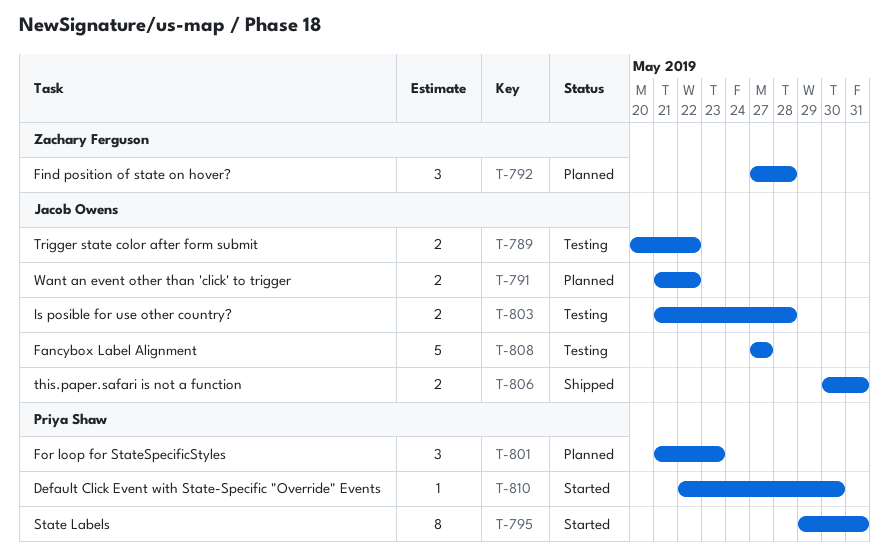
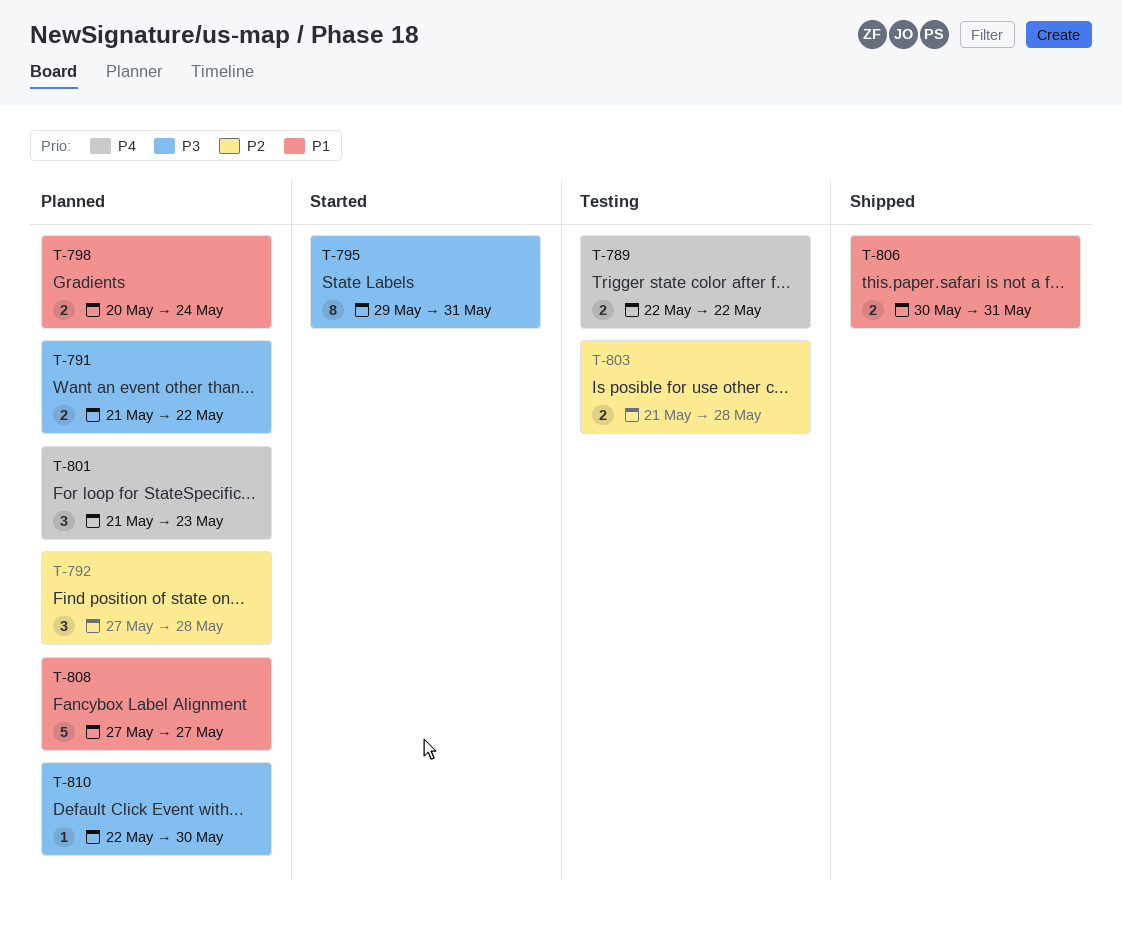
T-789, start: May 20 -> May 22
T-798: none -> present
T-808, status: Testing -> Planned
T-810, status: Started -> Planned

